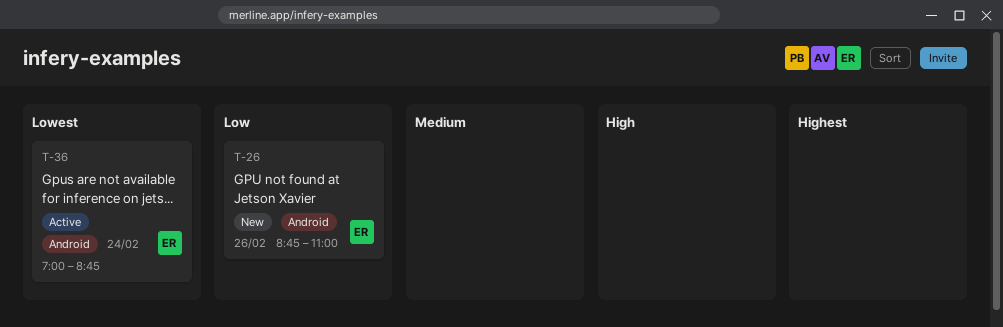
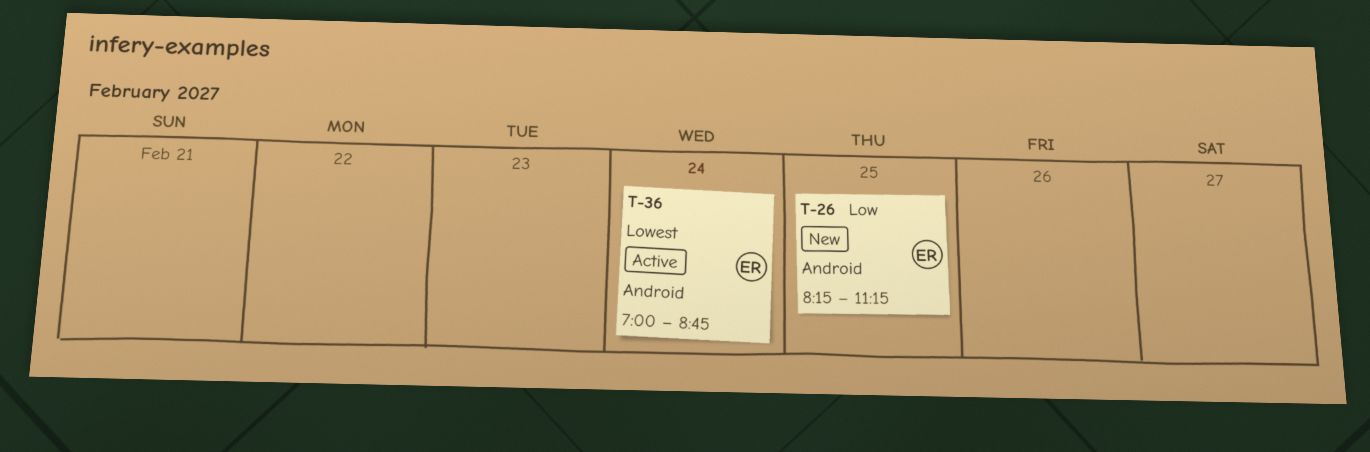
T-26, day: Feb 26 -> Feb 25
T-26, begins: 08:45 -> 08:15
T-26, ends: 11:00 -> 11:15

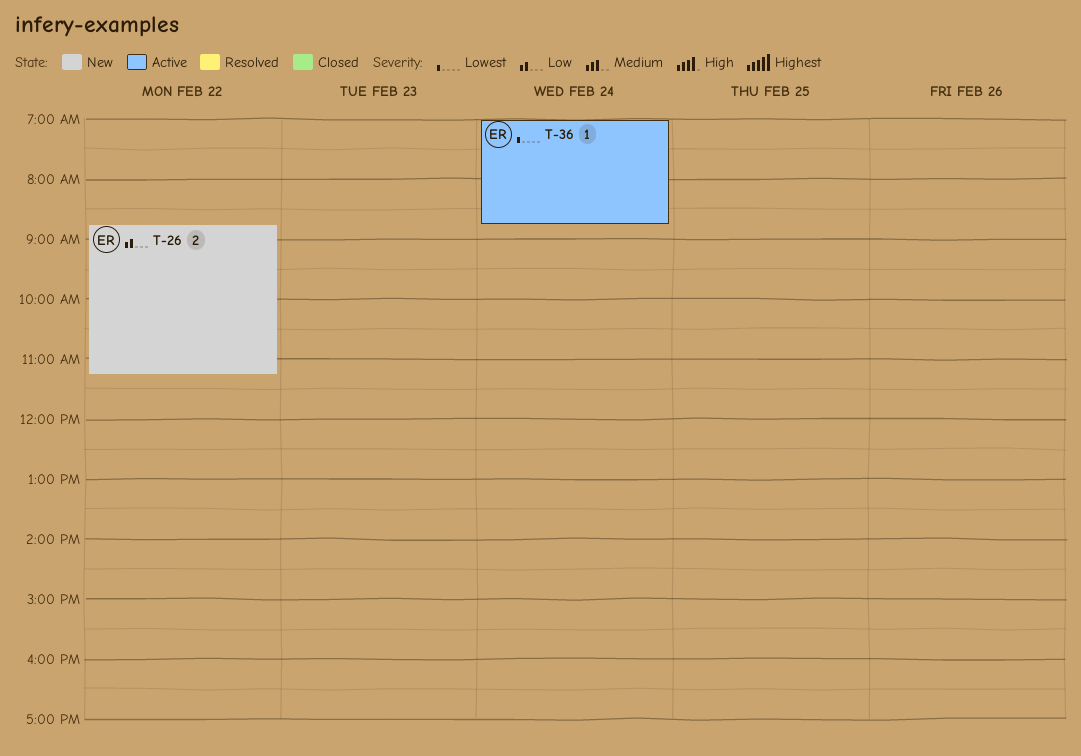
T-26, day: Feb 25 -> Feb 22
T-26, begins: 08:15 -> 08:45

